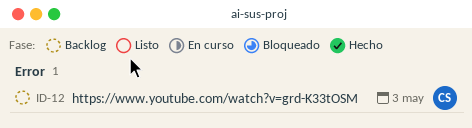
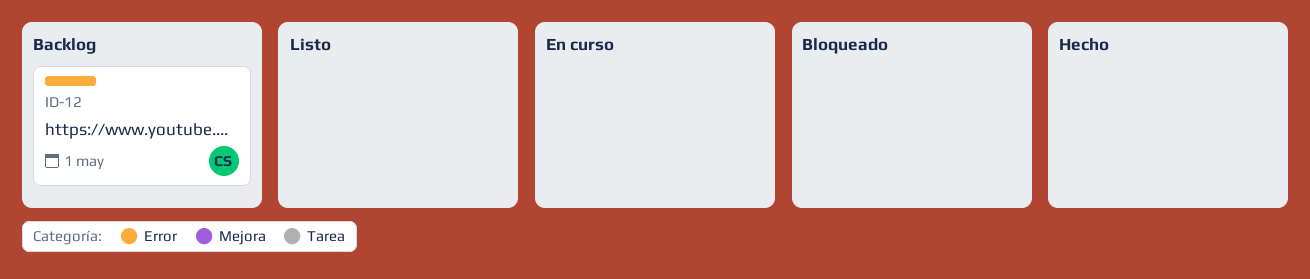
ID-12, due: May 3 -> May 1

